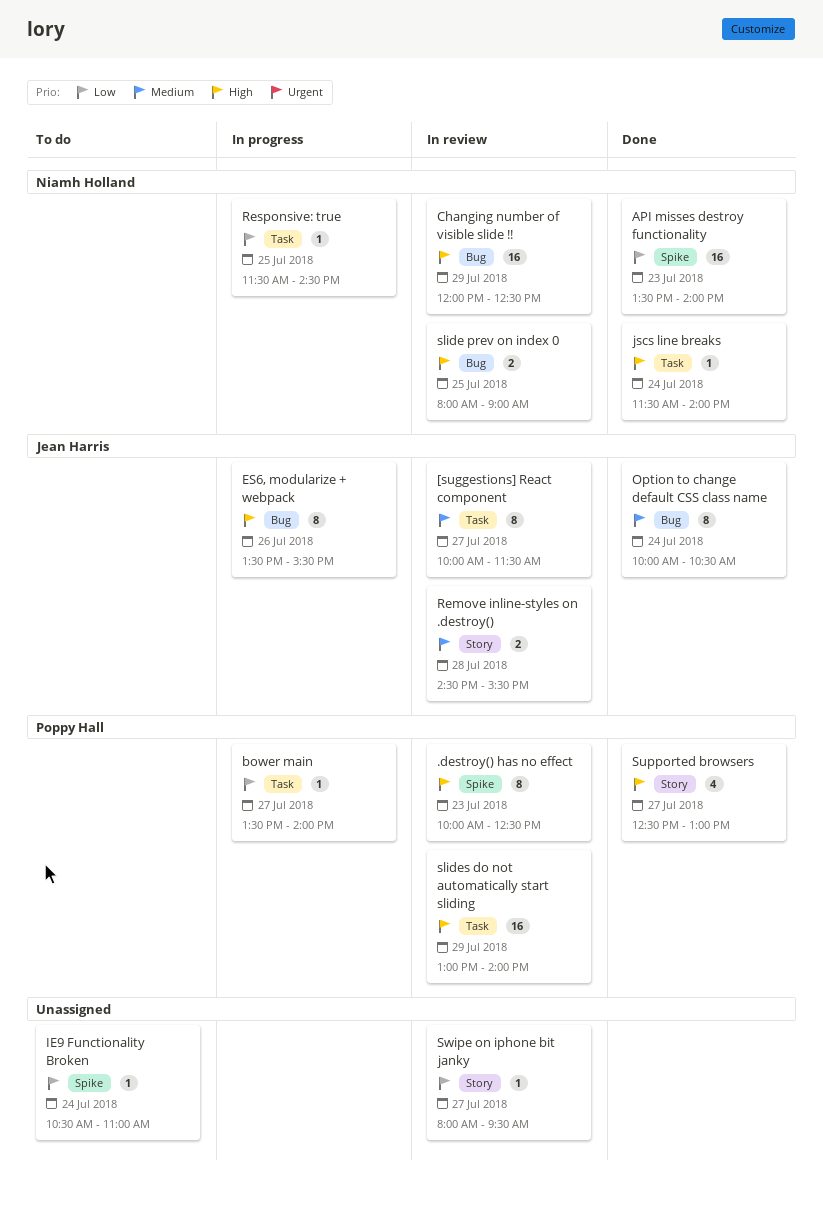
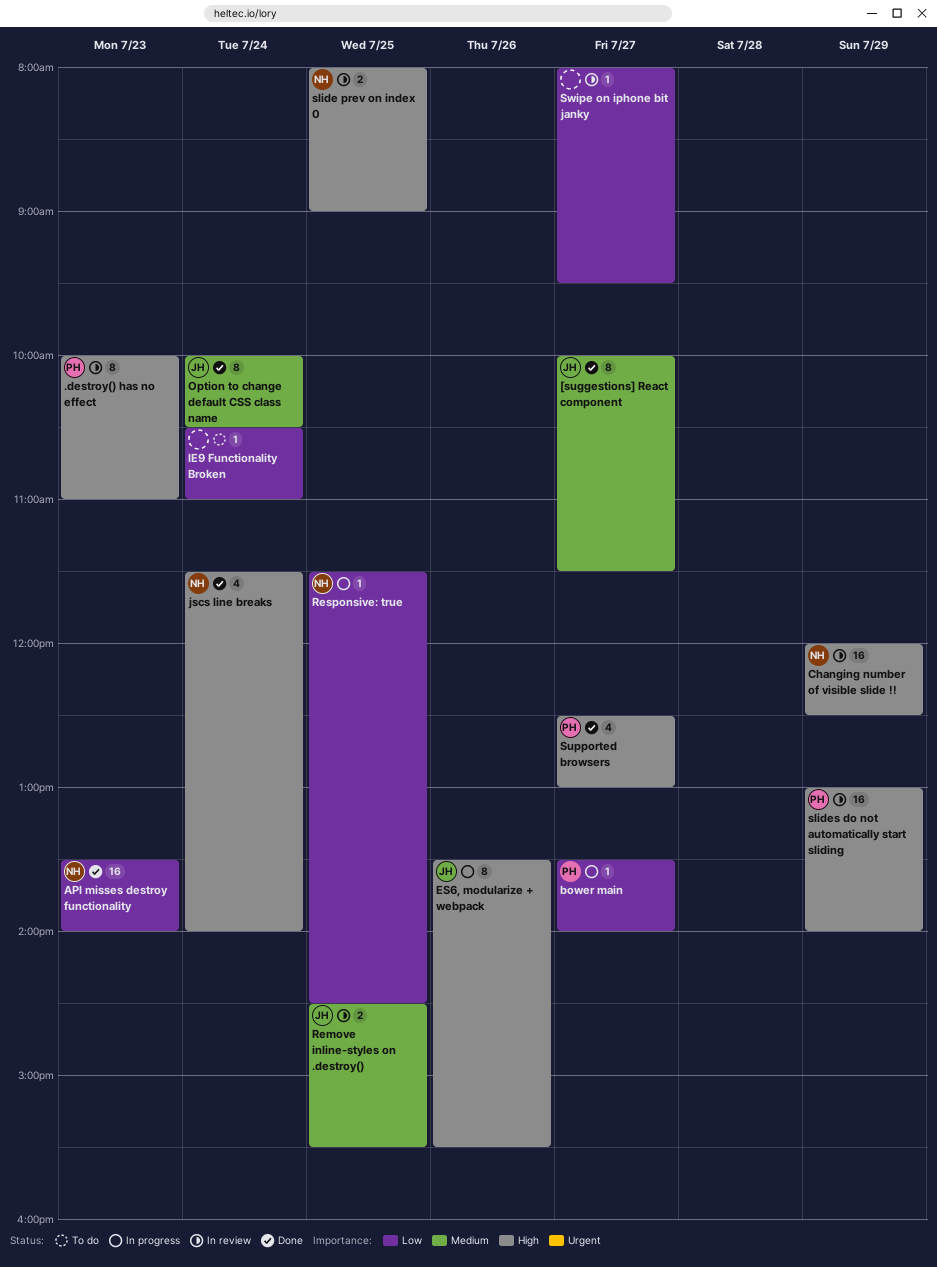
.destroy() has no effect, ends: 12:30 -> 11:00
[suggestions] React component, status: In review -> Done
jscs line breaks, estimate: 1 -> 4
Remove inline-styles on .destroy(), day: Jul 28 -> Jul 25

